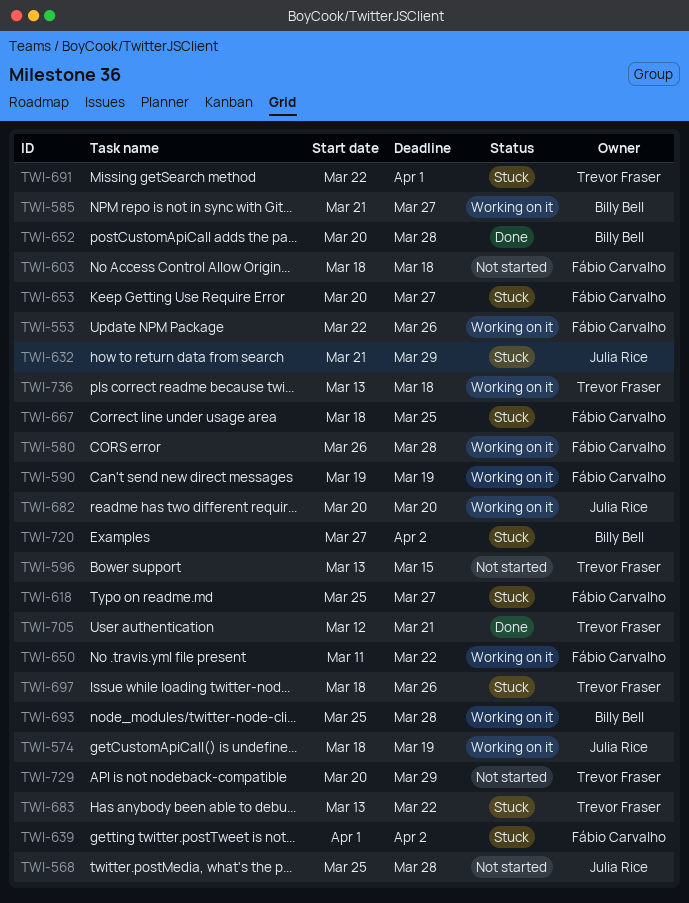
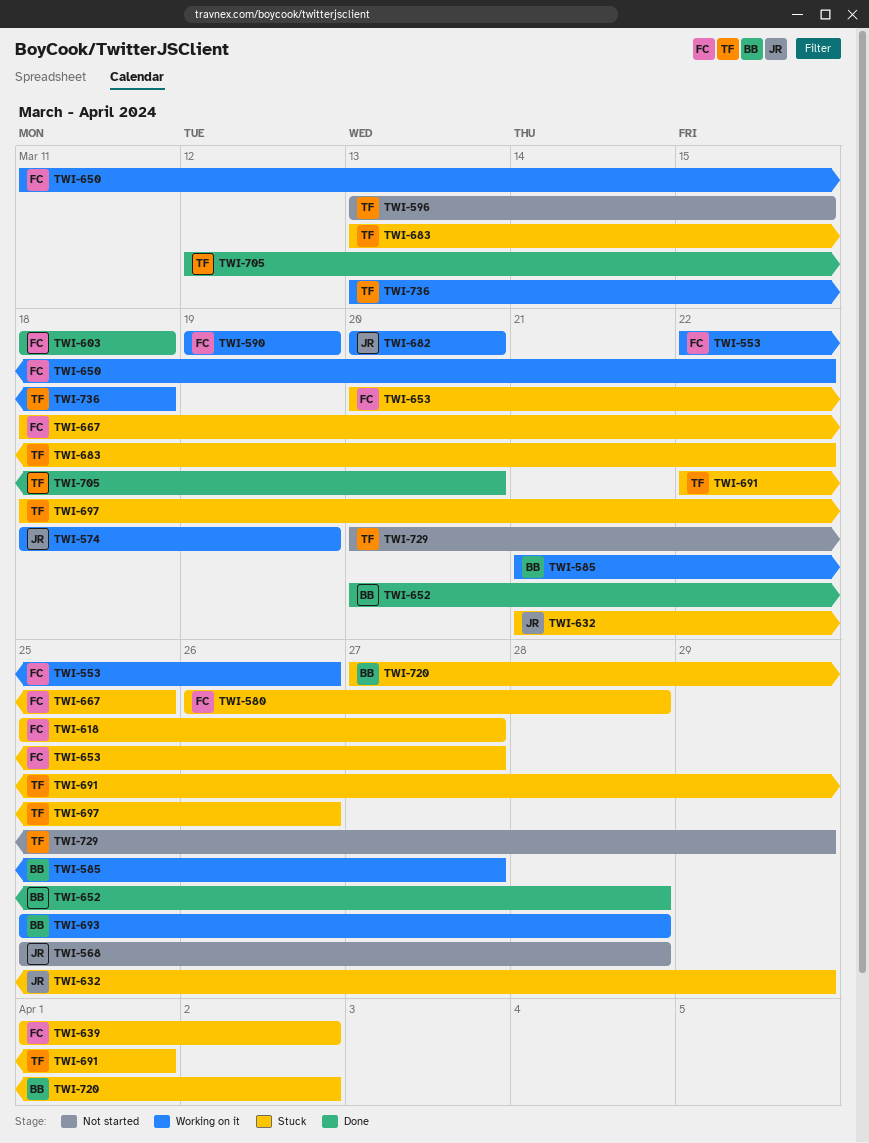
TWI-580, status: Working on it -> Stuck
TWI-603, status: Not started -> Done
TWI-705, due: Mar 21 -> Mar 20

